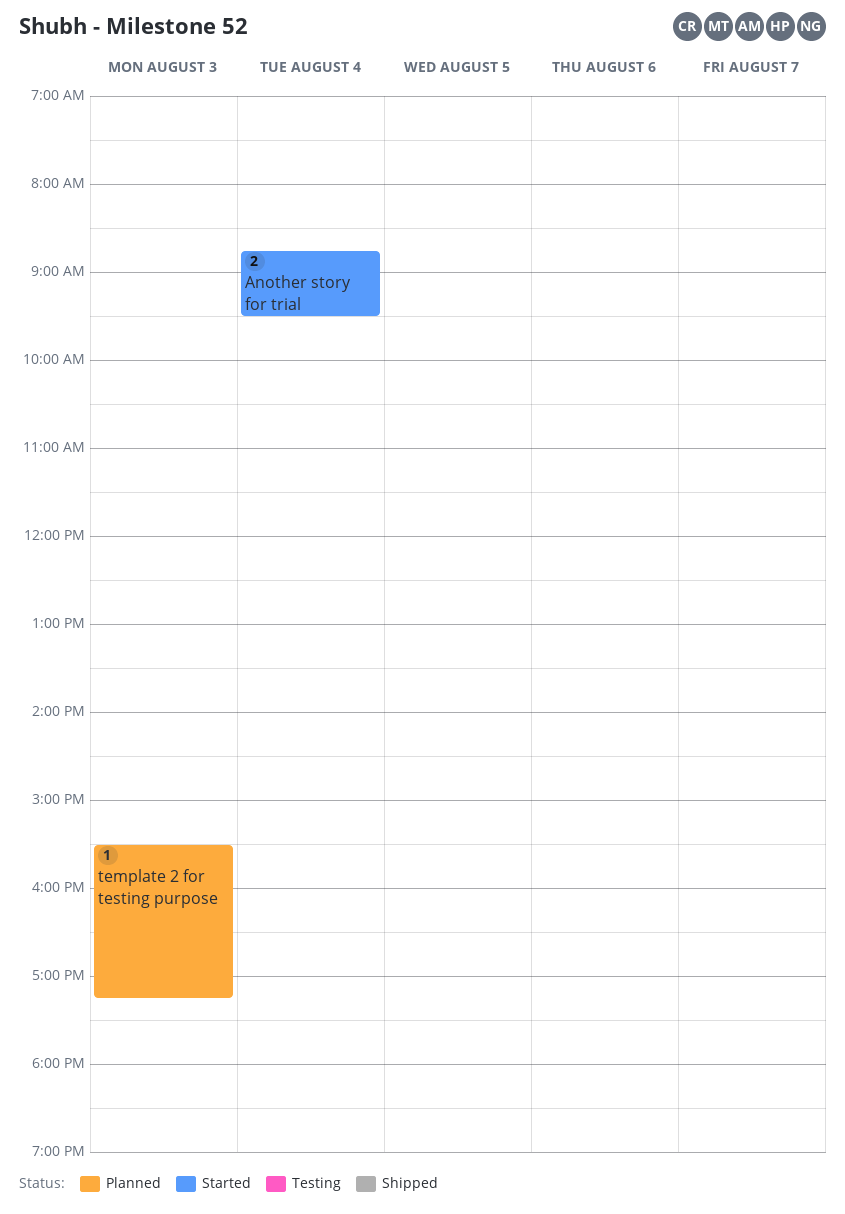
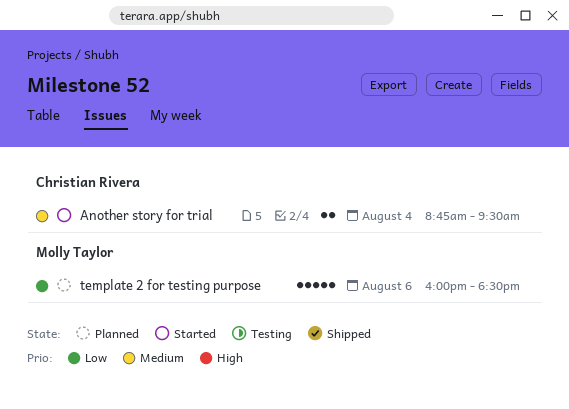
template 2 for testing purpose, estimate: 1 -> 5
template 2 for testing purpose, day: Aug 3 -> Aug 6
template 2 for testing purpose, begins: 15:30 -> 16:00
template 2 for testing purpose, ends: 17:15 -> 18:30

